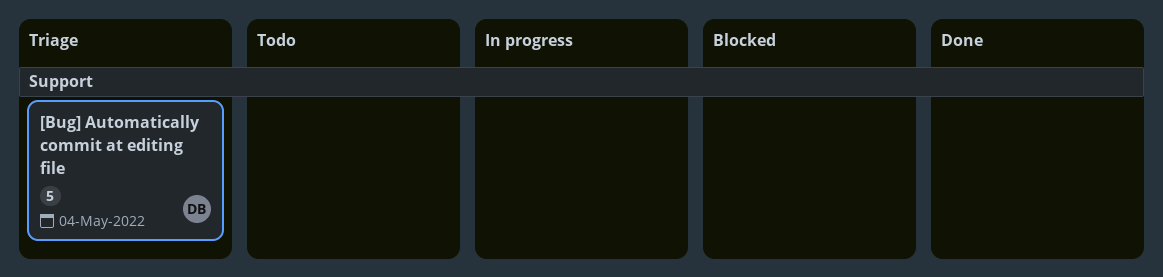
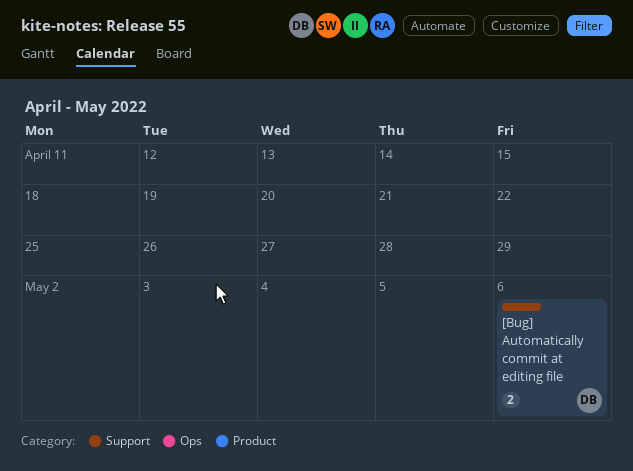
[Bug] Automatically commit at editing file, estimate: 5 -> 2
[Bug] Automatically commit at editing file, due: May 4 -> May 6

